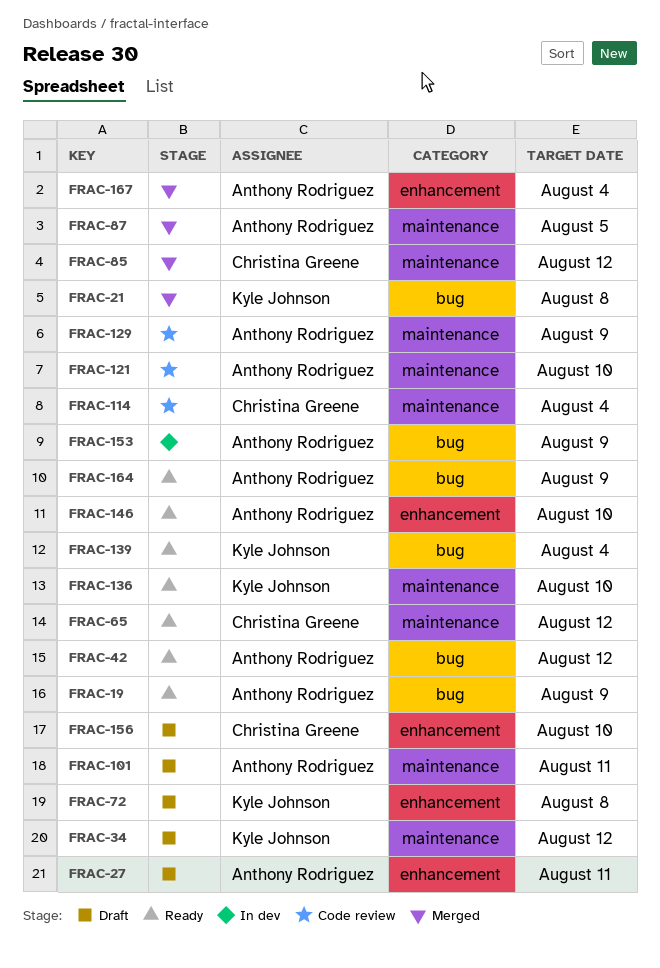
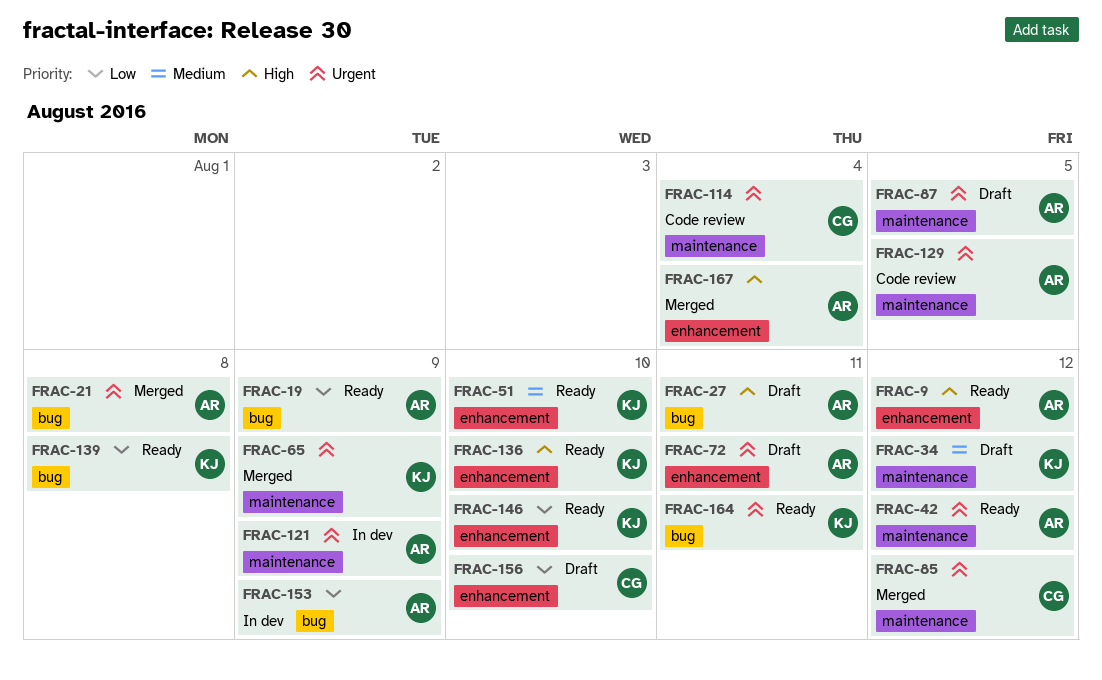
FRAC-9: none -> present
FRAC-21, owner: Kyle Johnson -> Anthony Rodriguez
FRAC-27, label: enhancement -> bug
FRAC-42, label: bug -> maintenance
FRAC-51: none -> present
FRAC-65, status: Ready -> Merged
FRAC-65, owner: Christina Greene -> Kyle Johnson
FRAC-65, due: Aug 12 -> Aug 9
FRAC-72, owner: Kyle Johnson -> Anthony Rodriguez
FRAC-72, due: Aug 8 -> Aug 11
FRAC-87, status: Merged -> Draft
FRAC-101: present -> none
FRAC-121, status: Code review -> In dev
FRAC-121, due: Aug 10 -> Aug 9
FRAC-129, due: Aug 9 -> Aug 5
FRAC-136, label: maintenance -> enhancement
FRAC-139, due: Aug 4 -> Aug 8
FRAC-146, owner: Anthony Rodriguez -> Kyle Johnson
FRAC-164, owner: Anthony Rodriguez -> Kyle Johnson
FRAC-164, due: Aug 9 -> Aug 11

